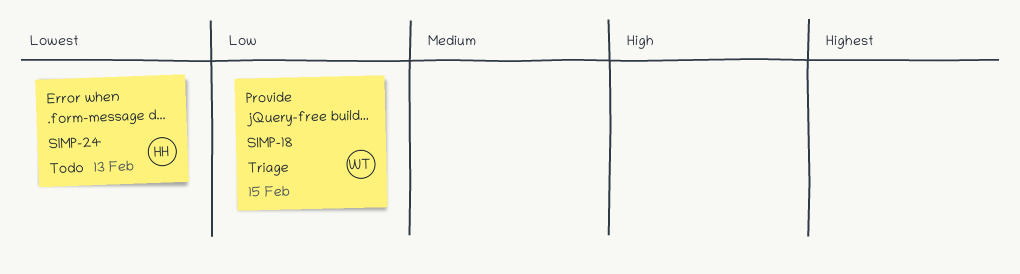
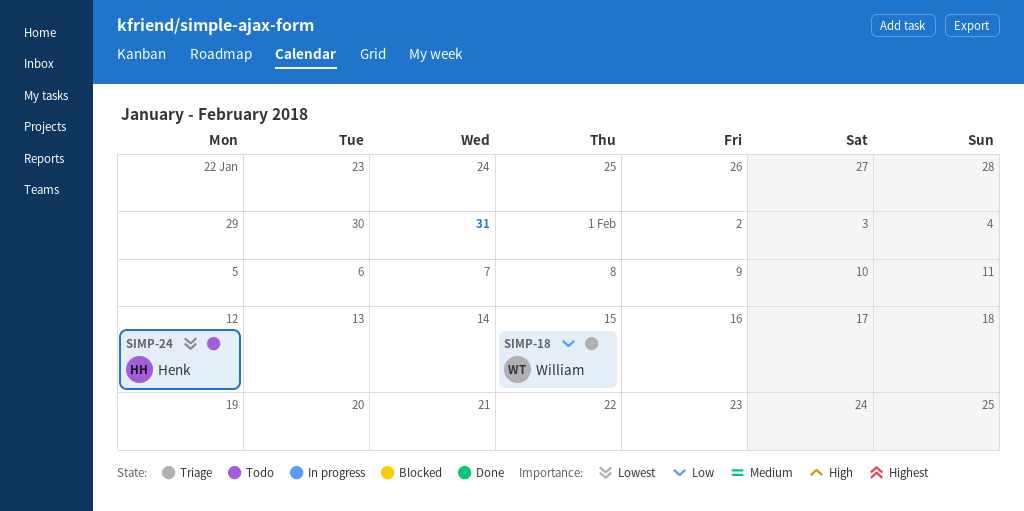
SIMP-24, due: Feb 13 -> Feb 12

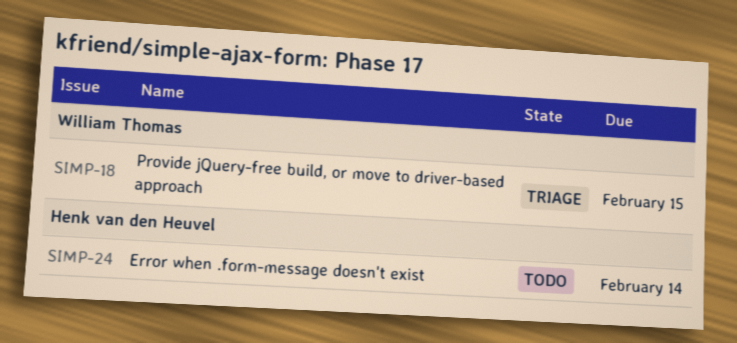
SIMP-24, due: Feb 12 -> Feb 14

